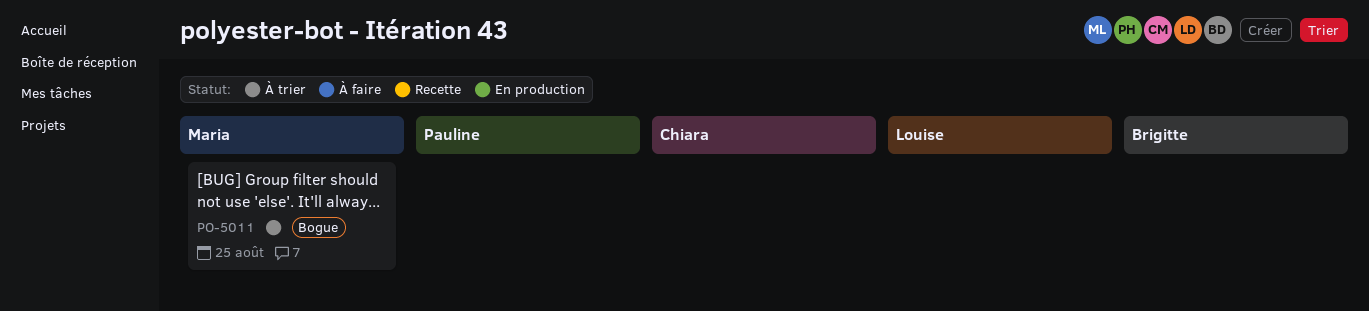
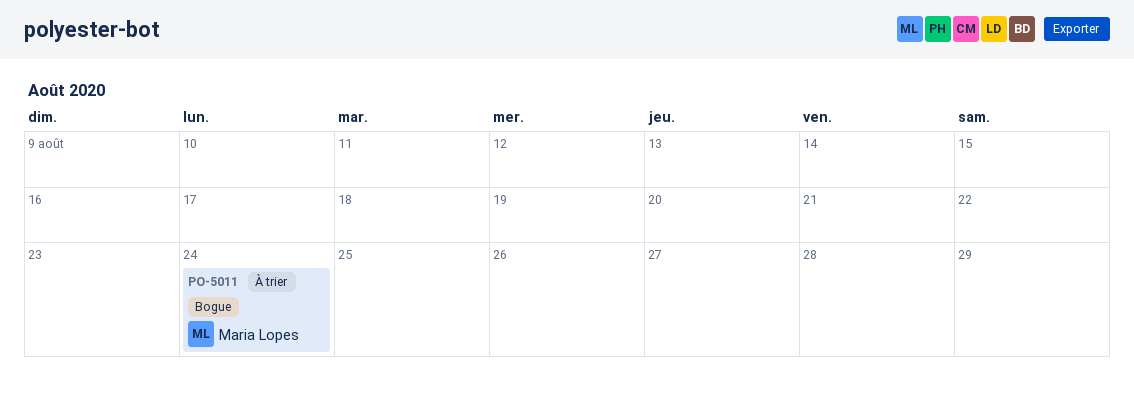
PO-5011, due: Aug 25 -> Aug 24

